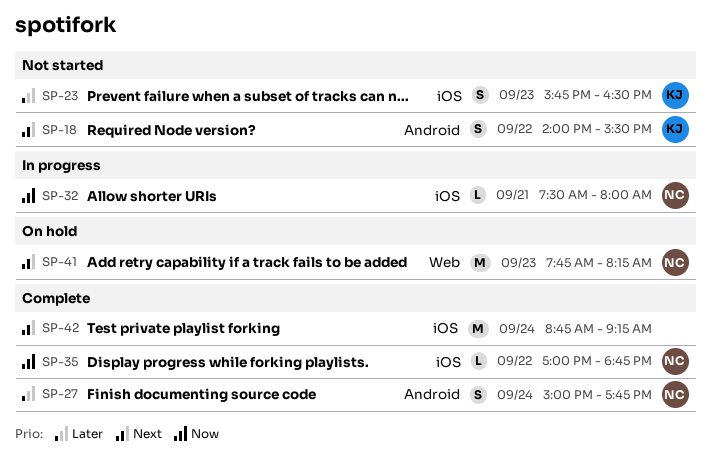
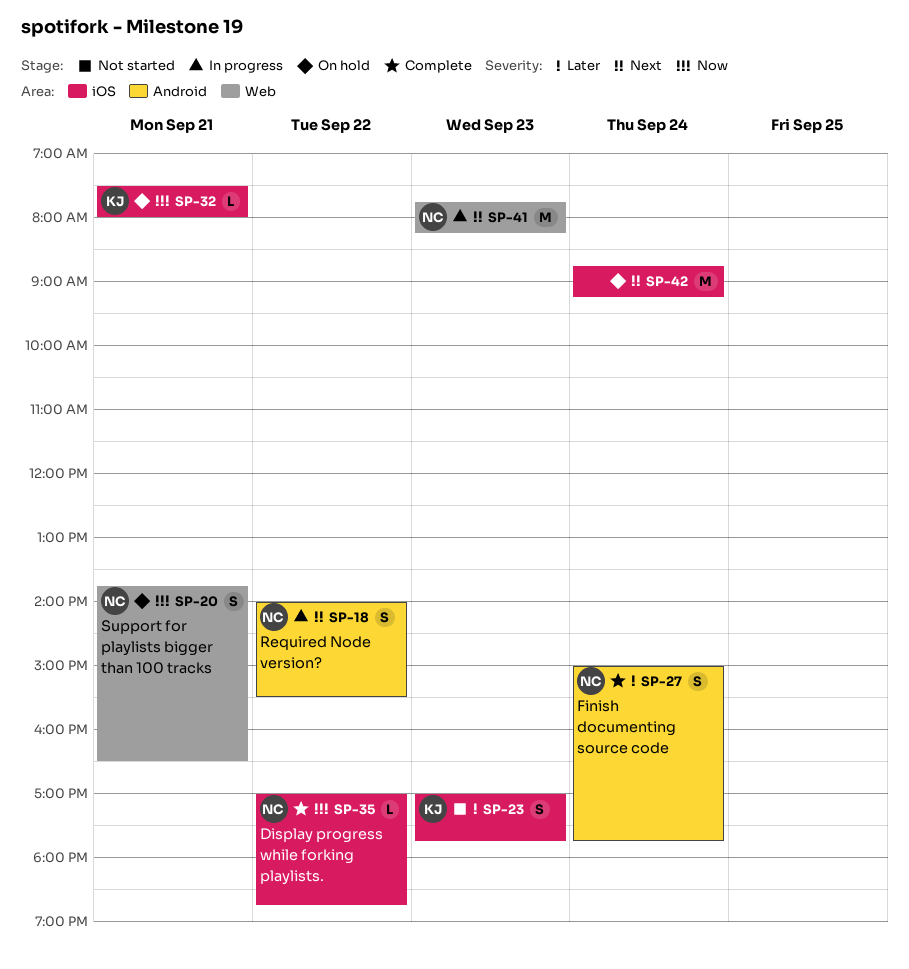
SP-18, status: Not started -> In progress
SP-18, owner: KJ -> NC
SP-20: none -> present
SP-23, begins: 15:45 -> 17:00
SP-23, ends: 16:30 -> 17:45
SP-32, status: In progress -> On hold
SP-32, owner: NC -> KJ
SP-41, status: On hold -> In progress
SP-42, status: Complete -> On hold

